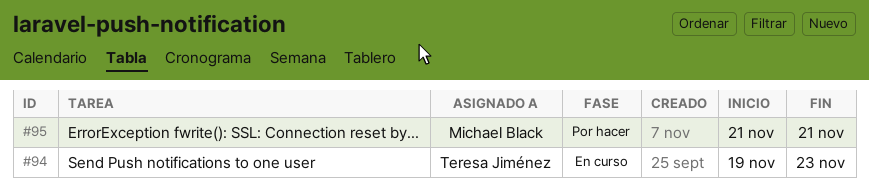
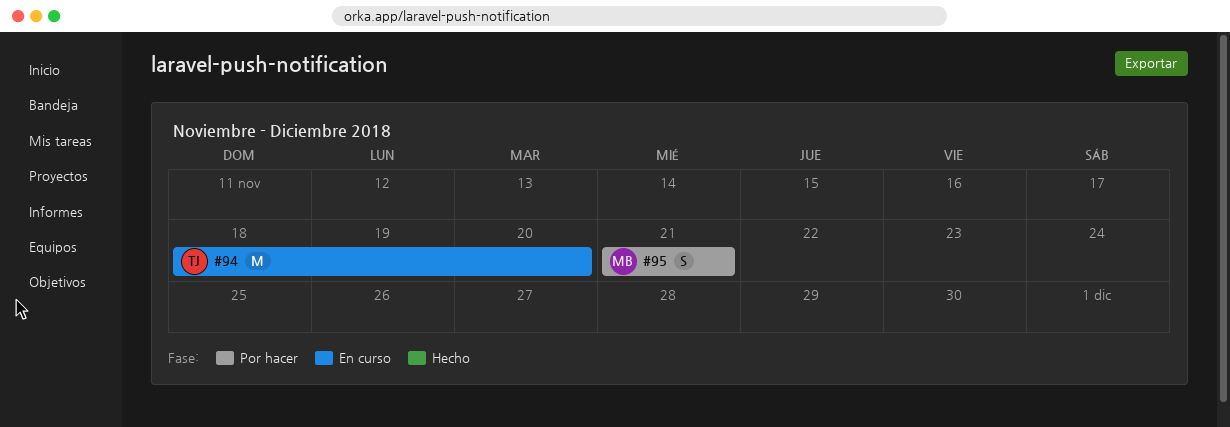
#94, start: Nov 19 -> Nov 18
#94, due: Nov 23 -> Nov 20

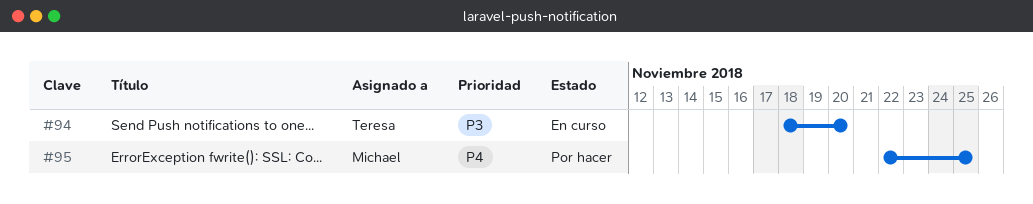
#95, start: Nov 21 -> Nov 22
#95, due: Nov 21 -> Nov 25

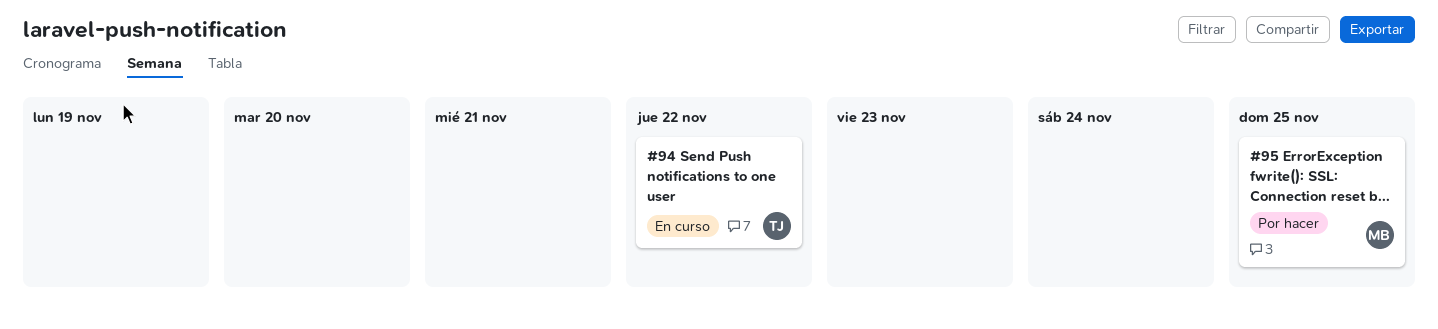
#94, due: Nov 20 -> Nov 22

